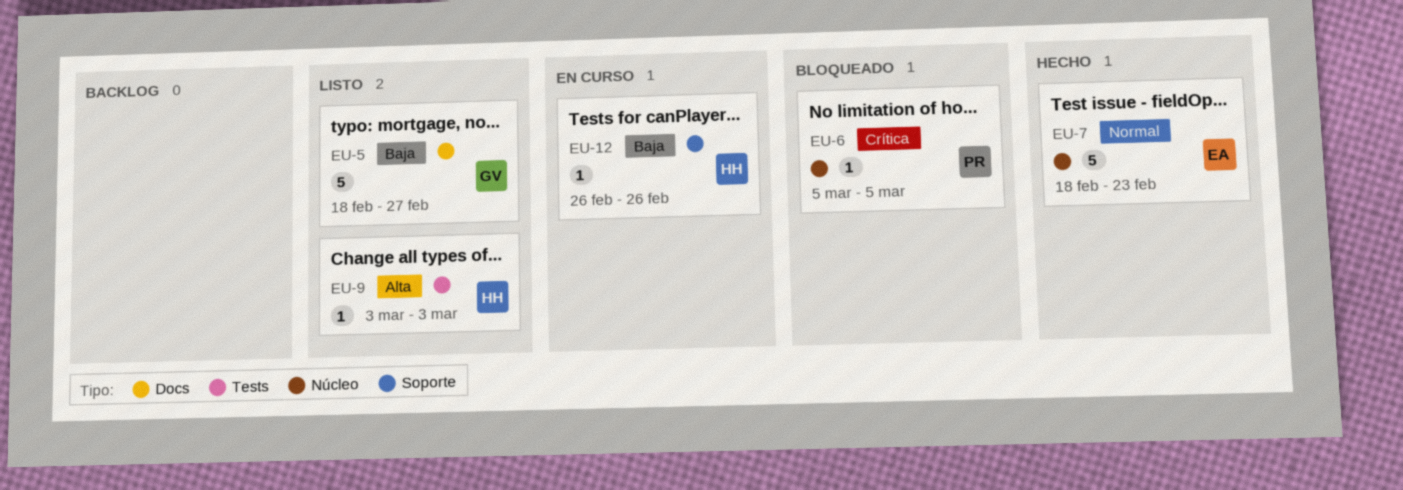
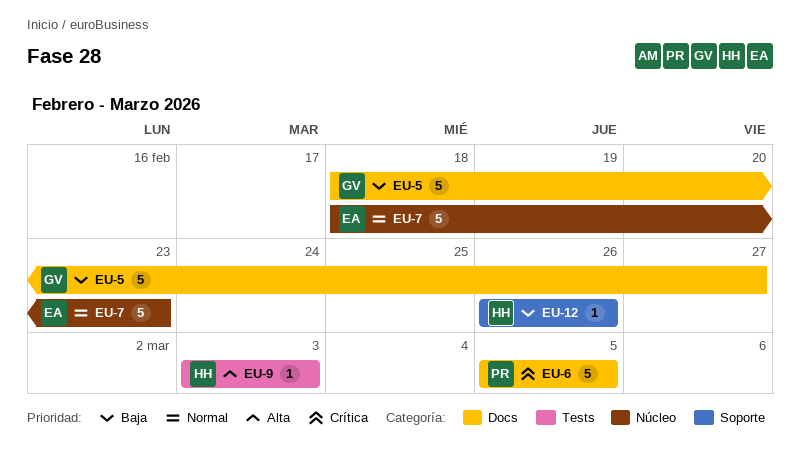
EU-6, label: Núcleo -> Docs
EU-6, estimate: 1 -> 5

